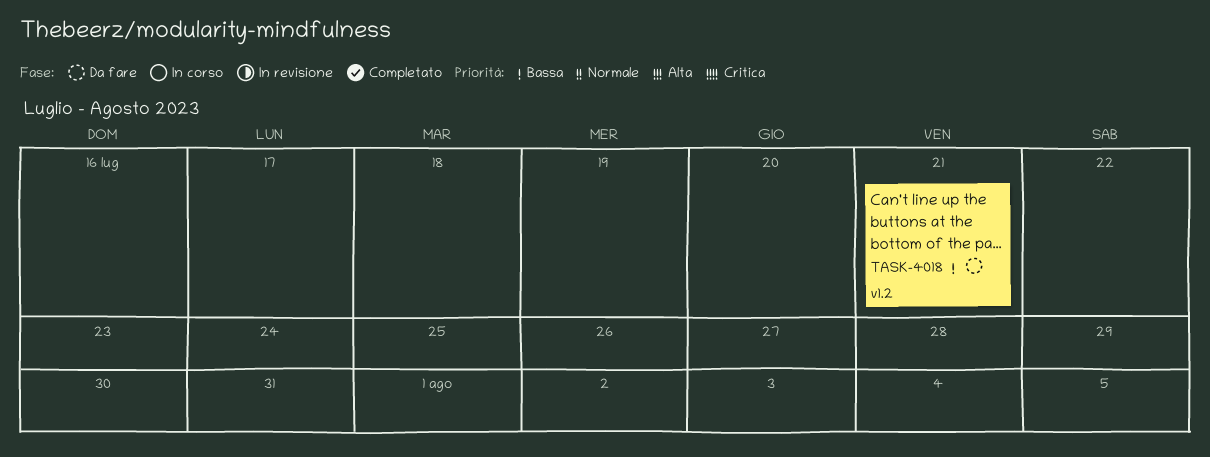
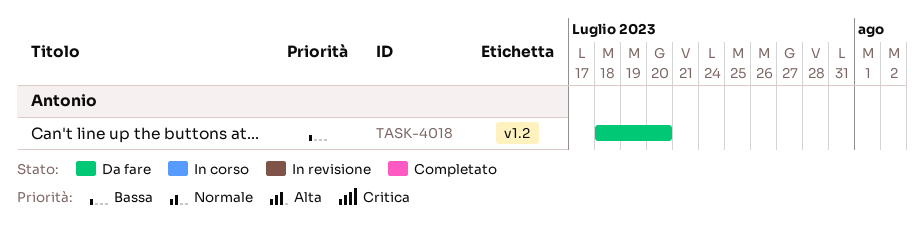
TASK-4018, due: Jul 21 -> Jul 20

